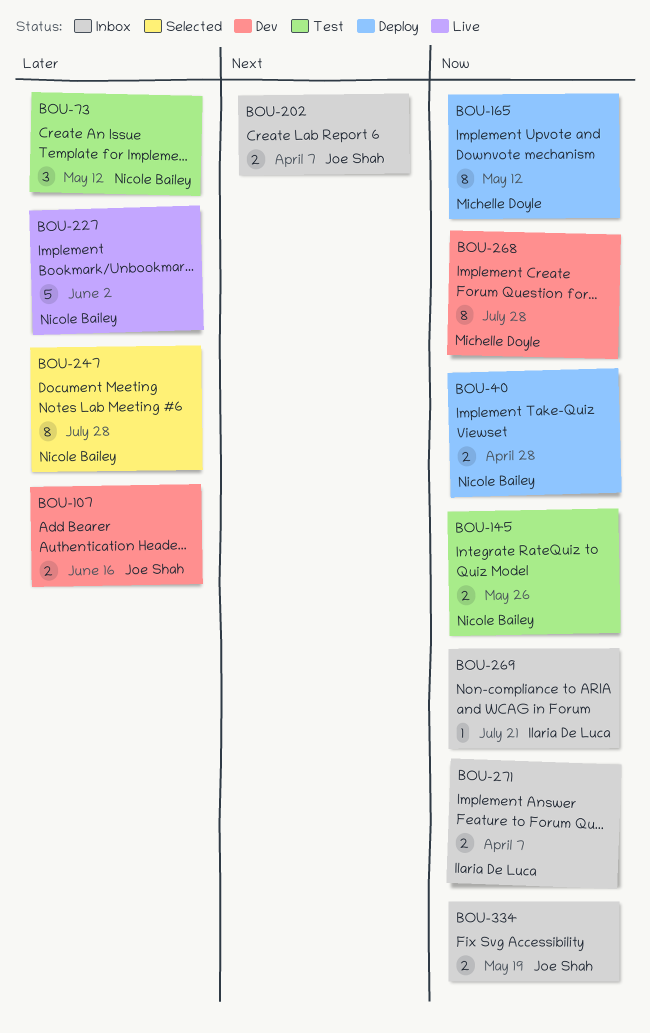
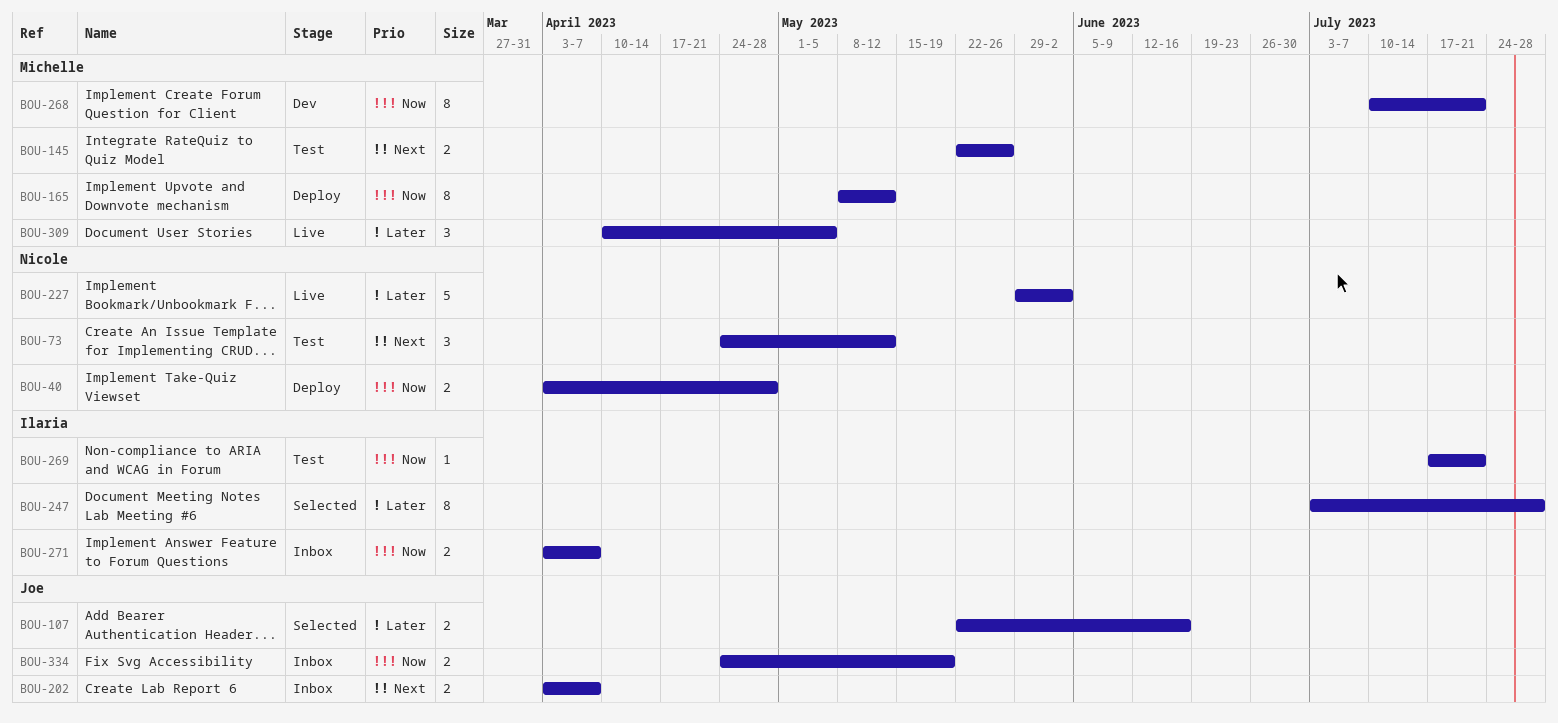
BOU-73, priority: Later -> Next
BOU-107, status: Dev -> Selected
BOU-145, owner: Nicole Bailey -> Michelle Doyle
BOU-145, priority: Now -> Next
BOU-247, owner: Nicole Bailey -> Ilaria De Luca
BOU-268, due: Jul 28 -> Jul 21
BOU-269, status: Inbox -> Test
BOU-309: none -> present

